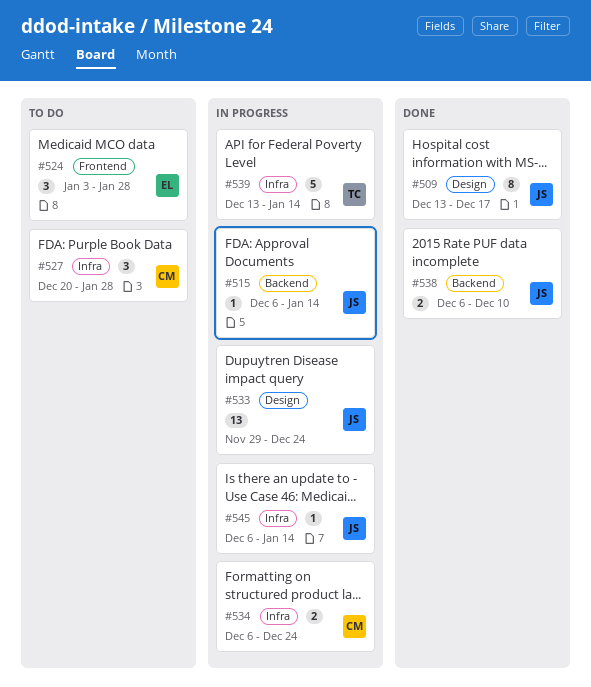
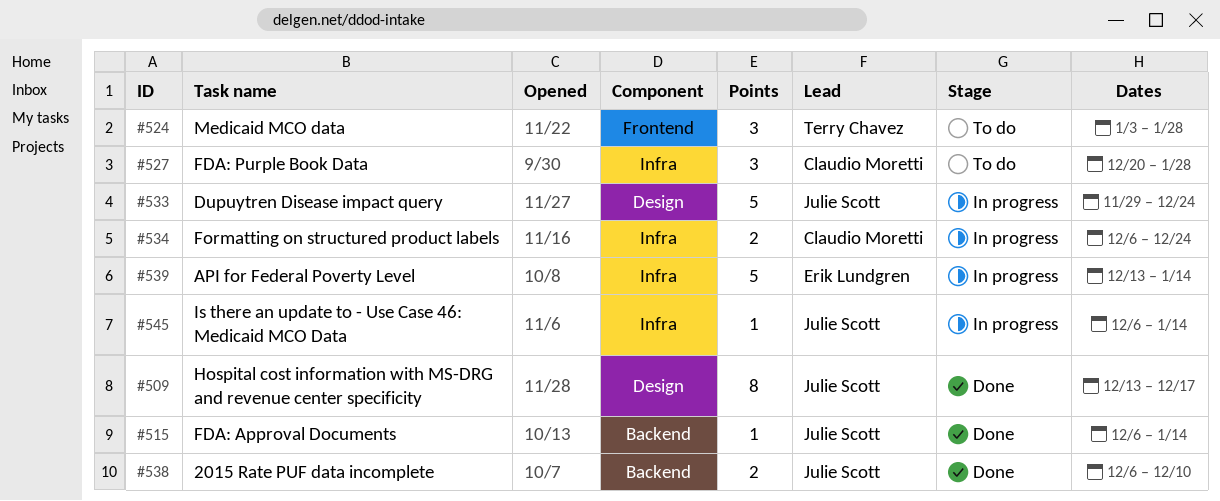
#515, status: In progress -> Done
#524, owner: Erik Lundgren -> Terry Chavez
#533, estimate: 13 -> 5
#539, owner: Terry Chavez -> Erik Lundgren

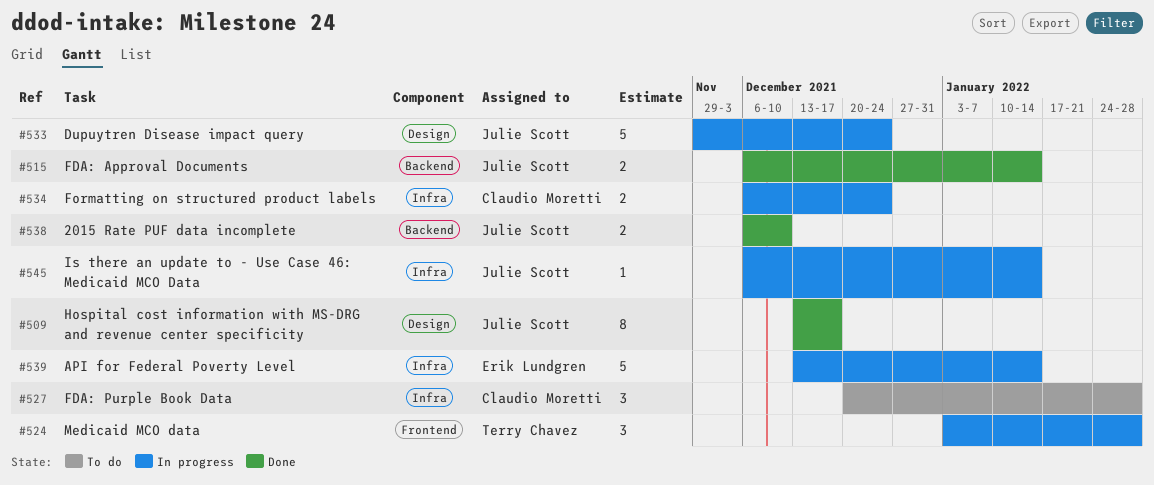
#515, estimate: 1 -> 2
#524, status: To do -> In progress

